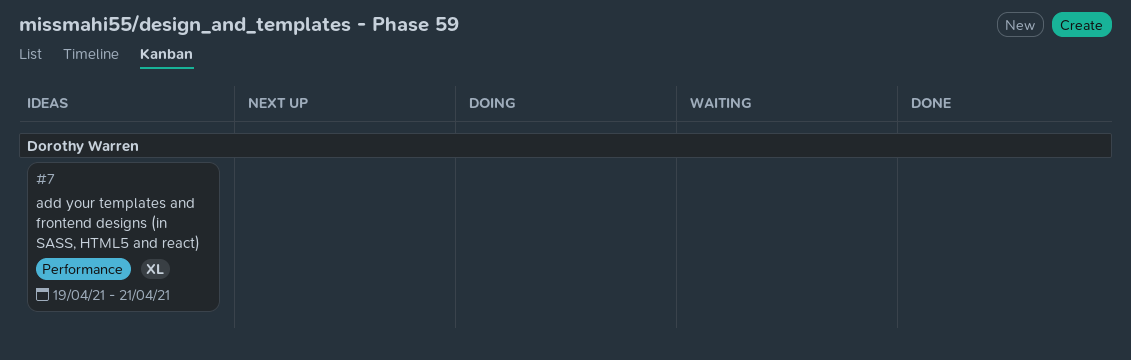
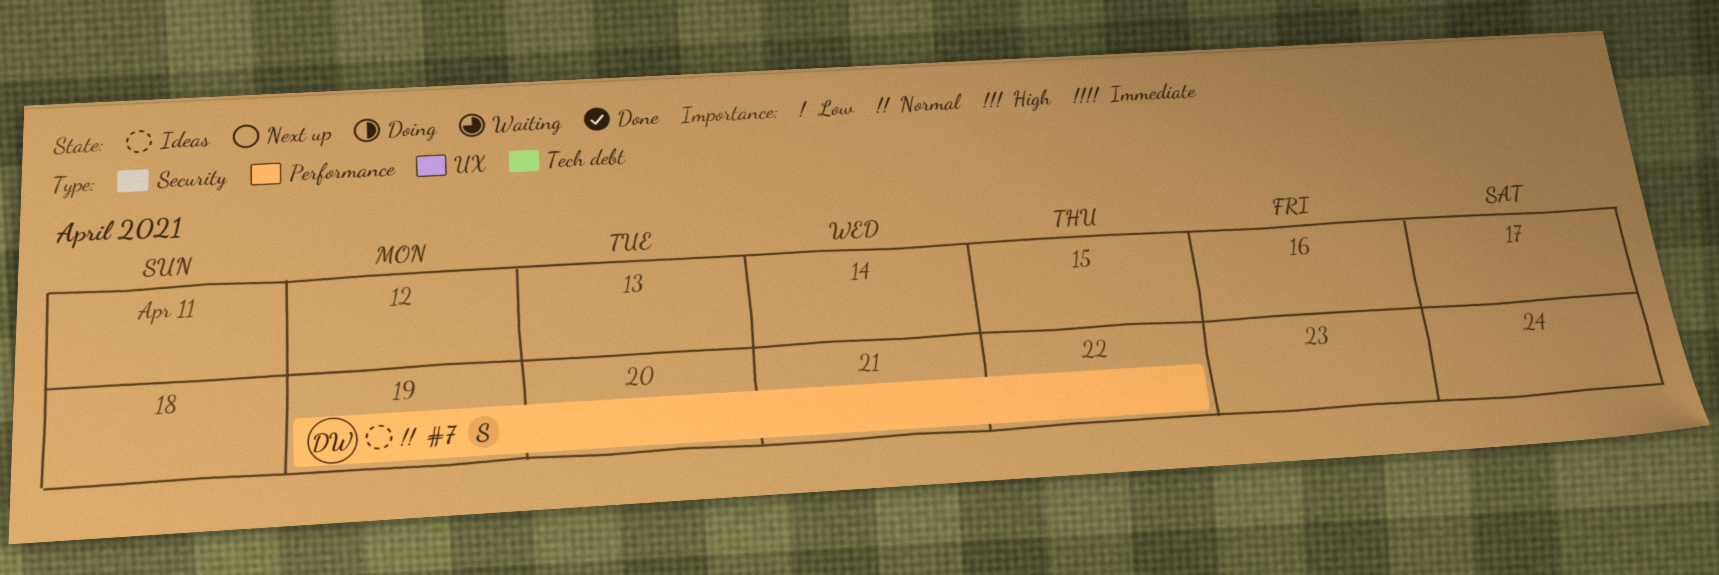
#7, estimate: XL -> S
#7, due: Apr 21 -> Apr 22

